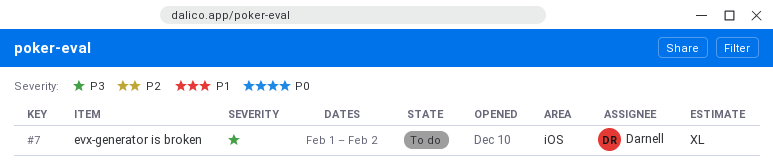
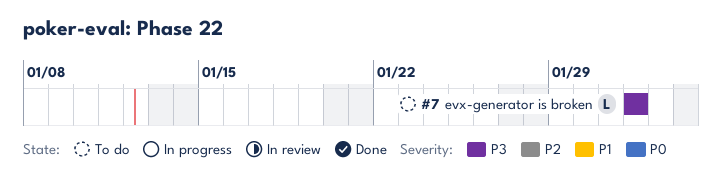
#7, estimate: XL -> L
#7, due: Feb 2 -> Feb 1

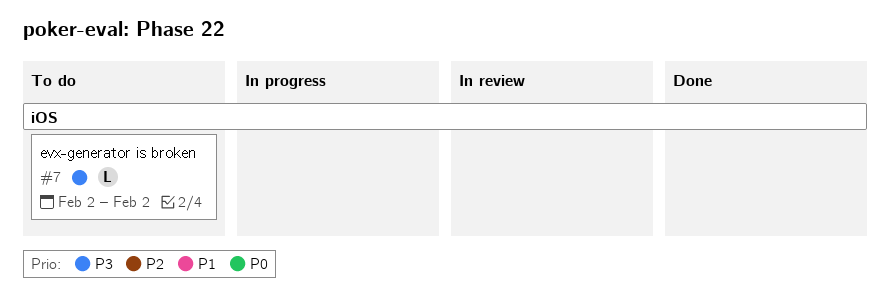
#7, start: Feb 1 -> Feb 2
#7, due: Feb 1 -> Feb 2

